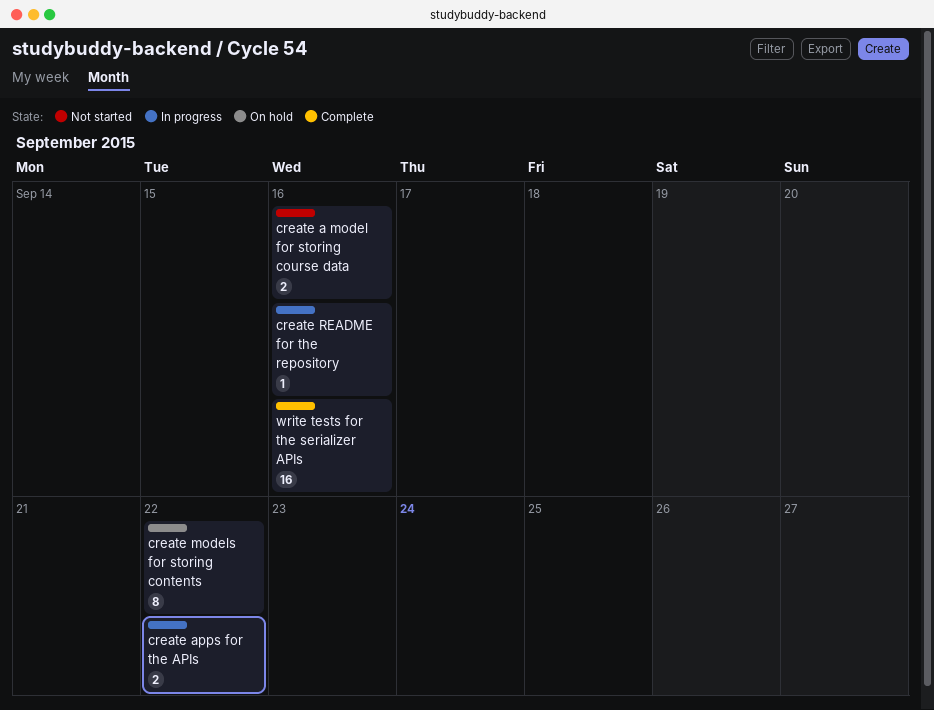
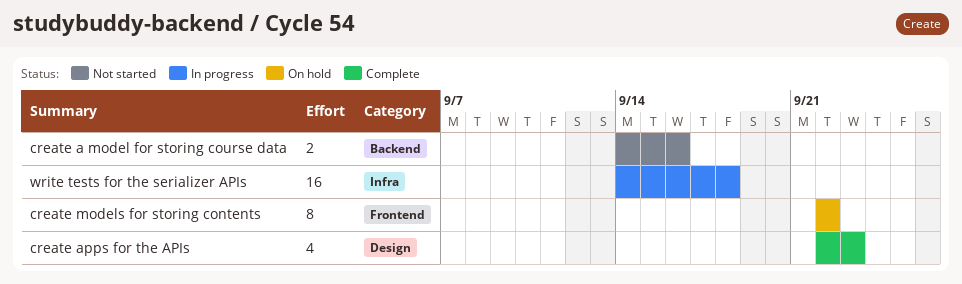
create apps for the APIs, status: In progress -> Complete
create apps for the APIs, estimate: 2 -> 4
create apps for the APIs, due: Sep 22 -> Sep 23
create README for the repository: present -> none
write tests for the serializer APIs, status: Complete -> In progress
write tests for the serializer APIs, due: Sep 16 -> Sep 18

